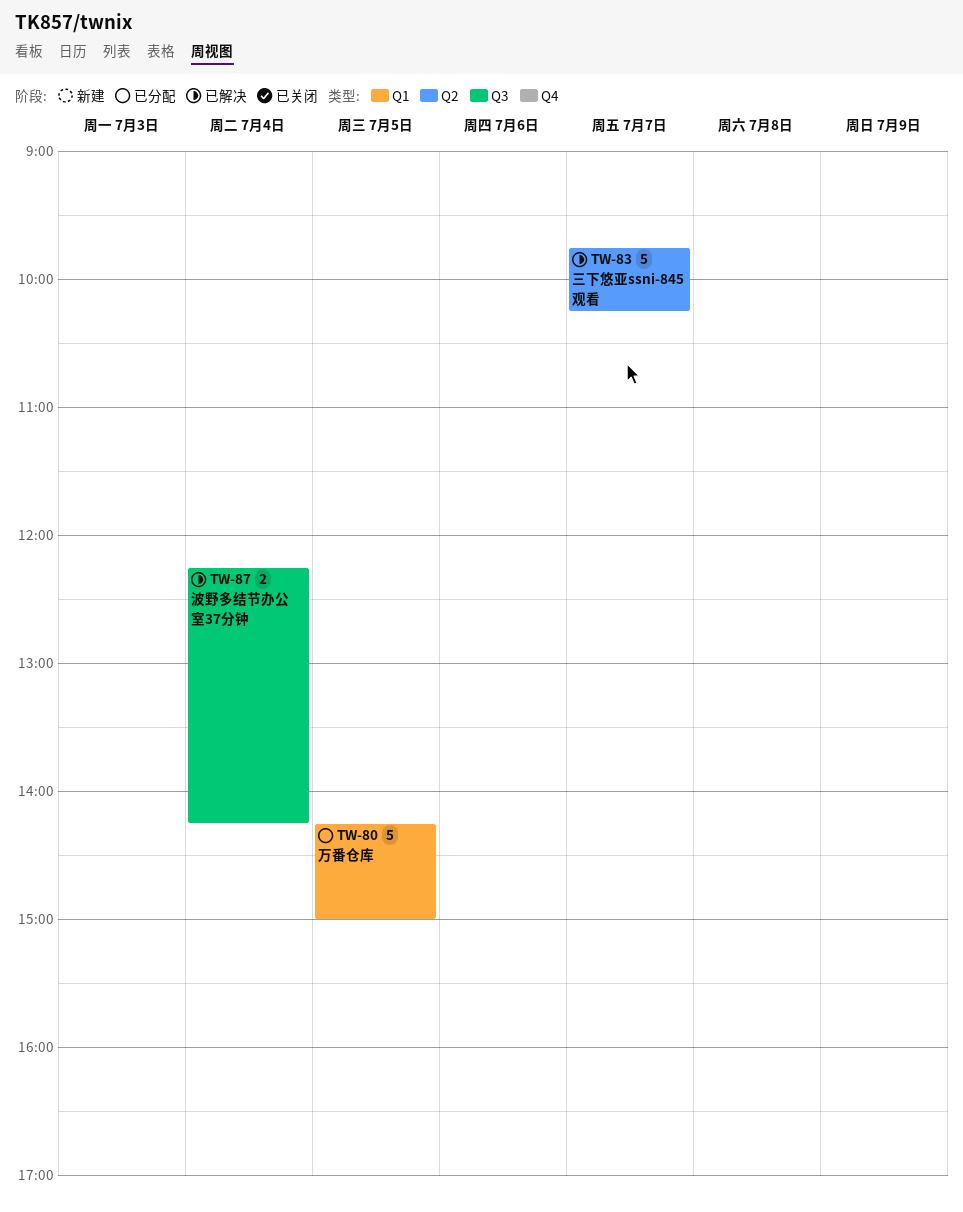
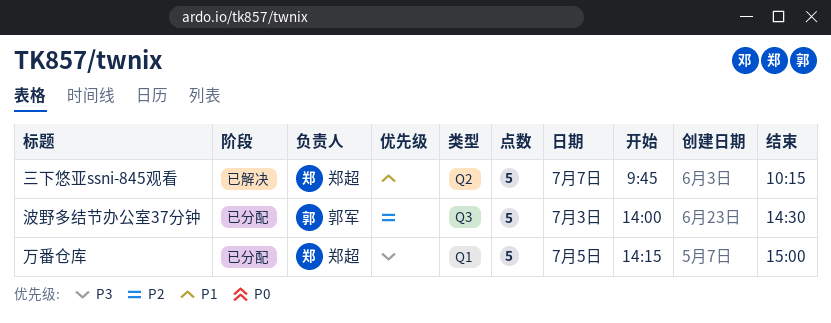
波野多结节办公室37分钟, status: 已解决 -> 已分配
波野多结节办公室37分钟, estimate: 2 -> 5
波野多结节办公室37分钟, day: Jul 4 -> Jul 3
波野多结节办公室37分钟, begins: 12:15 -> 14:00
波野多结节办公室37分钟, ends: 14:15 -> 14:30

